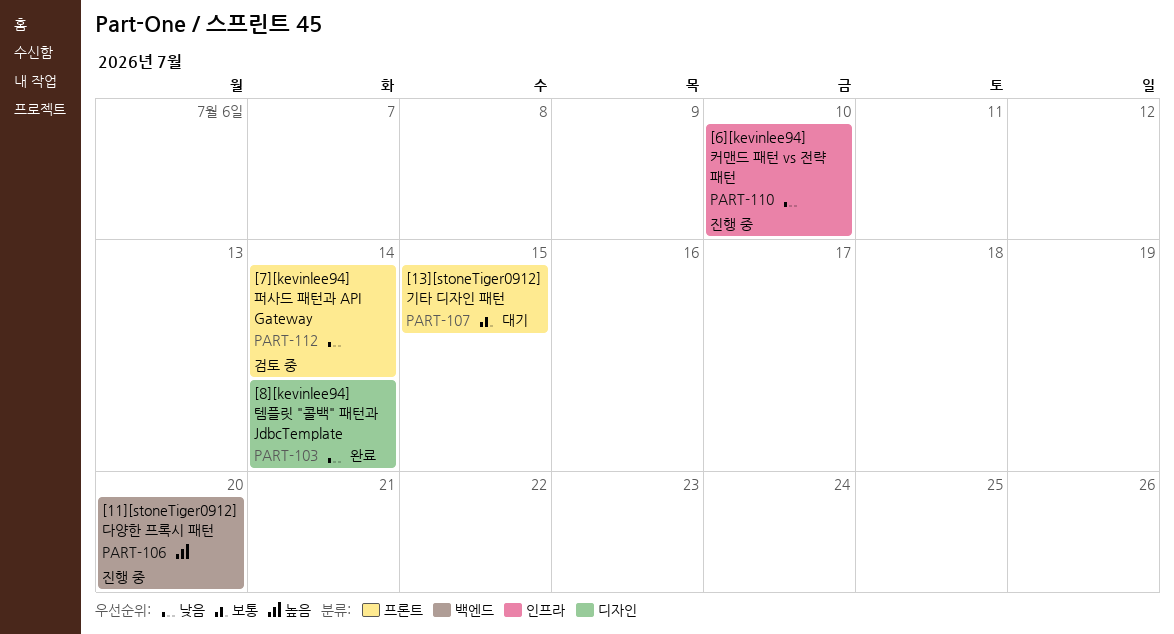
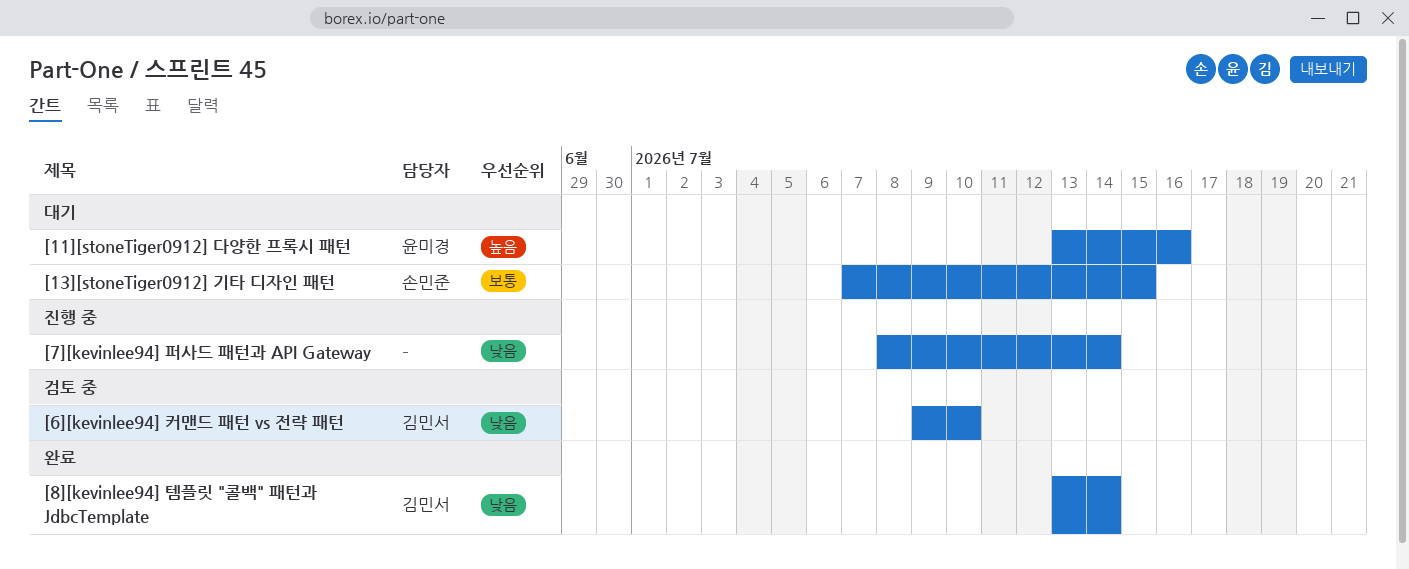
[11][stoneTiger0912] 다양한 프록시 패턴, status: 진행 중 -> 대기
[11][stoneTiger0912] 다양한 프록시 패턴, due: Jul 20 -> Jul 16
[6][kevinlee94] 커맨드 패턴 vs 전략 패턴, status: 진행 중 -> 검토 중
[7][kevinlee94] 퍼사드 패턴과 API Gateway, status: 검토 중 -> 진행 중

